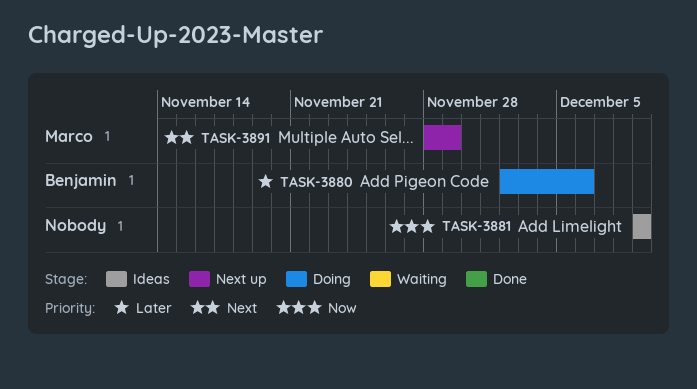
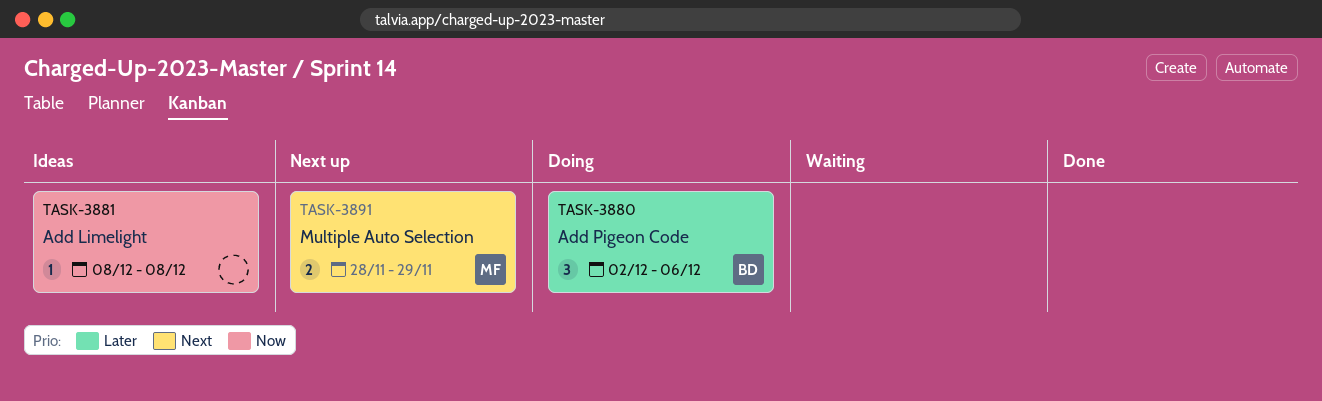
TASK-3881, start: Dec 9 -> Dec 8
TASK-3881, due: Dec 9 -> Dec 8

